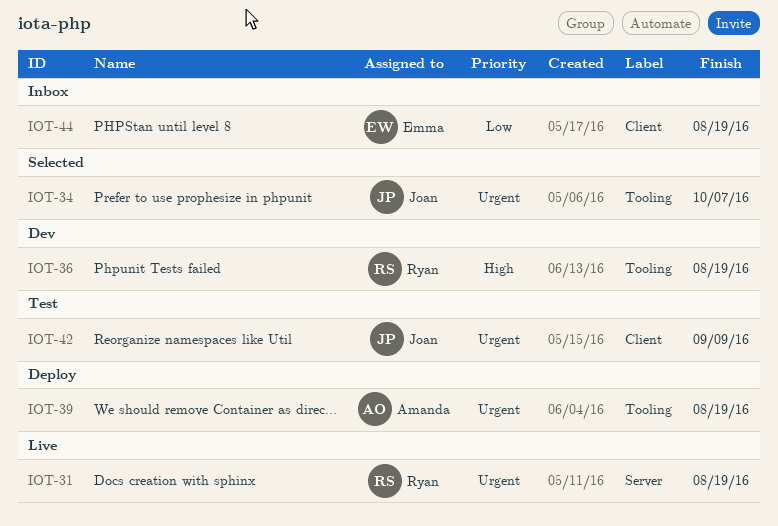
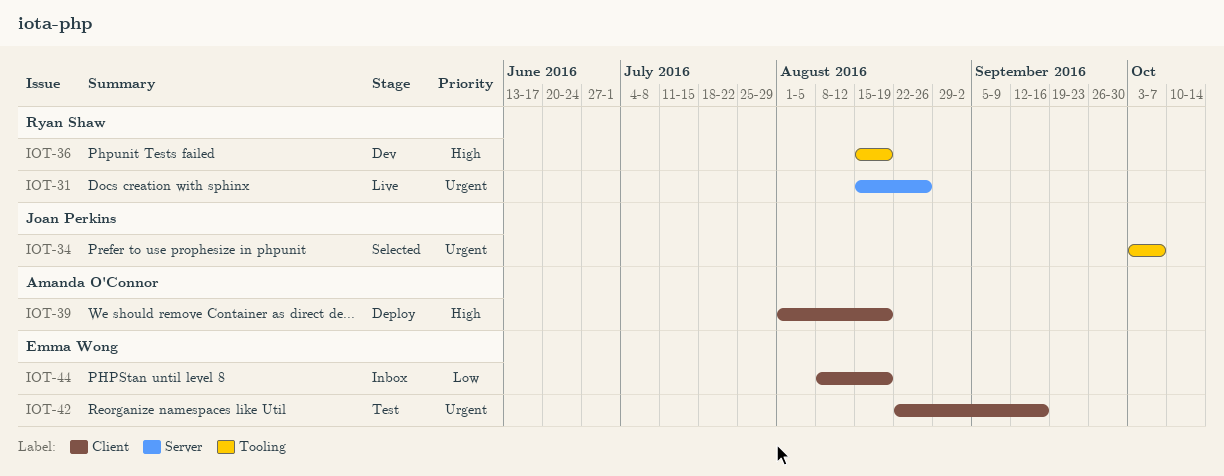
IOT-31, due: Aug 19 -> Aug 26
IOT-39, priority: Urgent -> High
IOT-39, label: Tooling -> Client
IOT-42, owner: Joan Perkins -> Emma Wong
IOT-42, due: Sep 9 -> Sep 16

